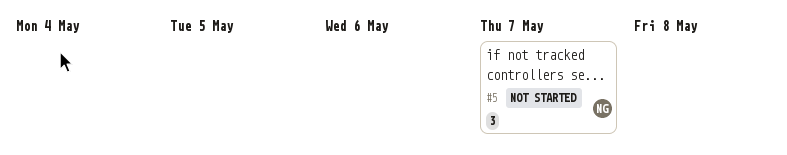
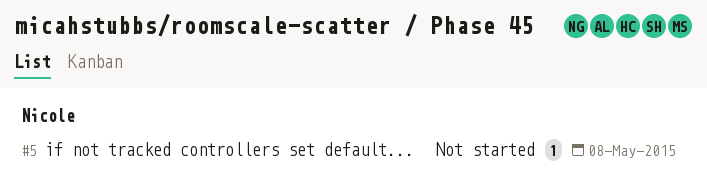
#5, estimate: 3 -> 1
#5, due: May 7 -> May 8

